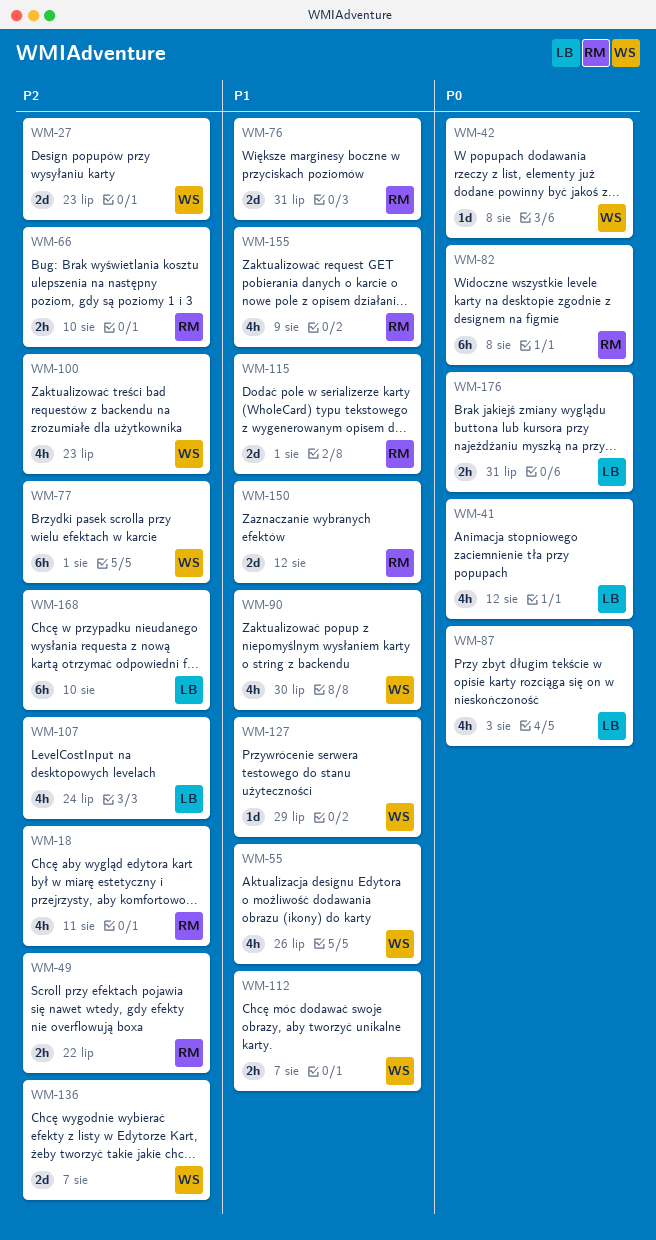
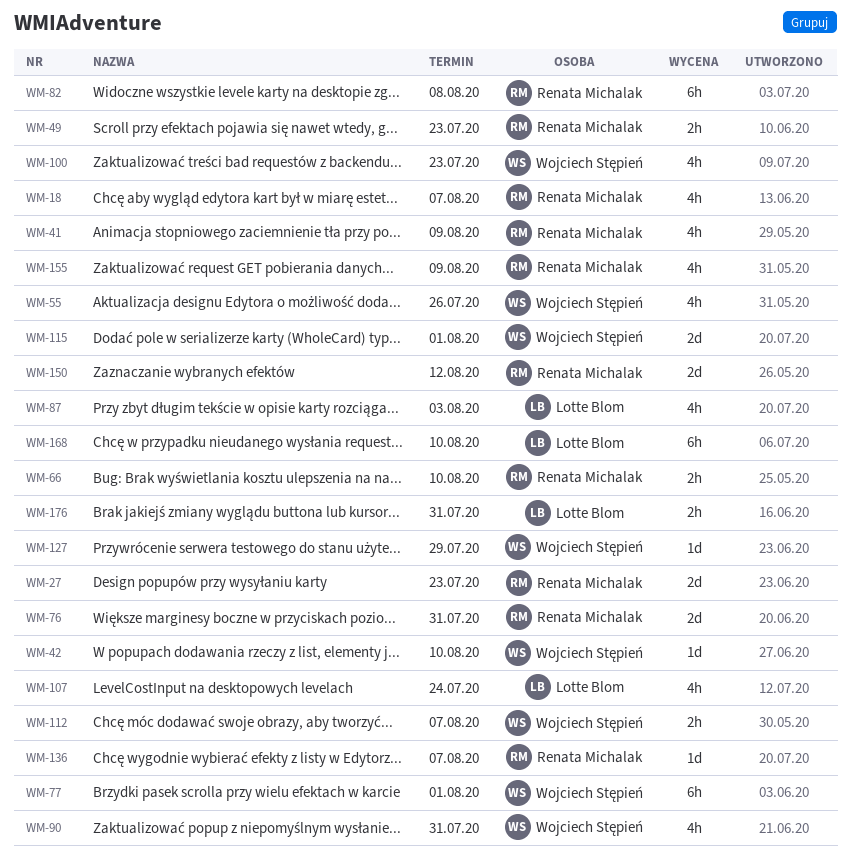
WM-18, due: Aug 11 -> Aug 7
WM-27, owner: Wojciech Stępień -> Renata Michalak
WM-41, owner: Lotte Blom -> Renata Michalak
WM-41, due: Aug 12 -> Aug 9
WM-42, due: Aug 8 -> Aug 10
WM-49, due: Jul 22 -> Jul 23
WM-90, due: Jul 30 -> Jul 31
WM-115, owner: Renata Michalak -> Wojciech Stępień
WM-136, owner: Wojciech Stępień -> Renata Michalak
WM-136, estimate: 2d -> 1d

